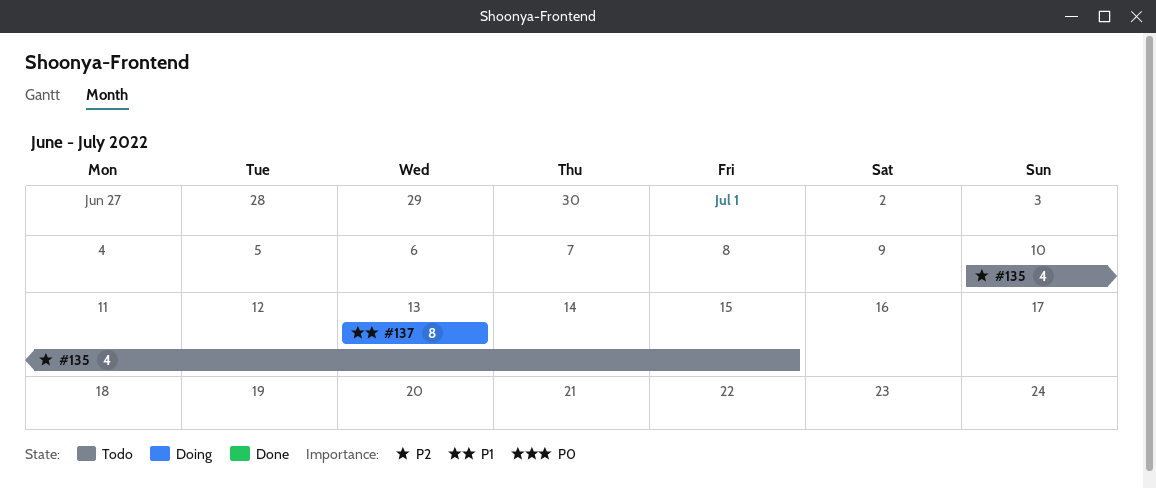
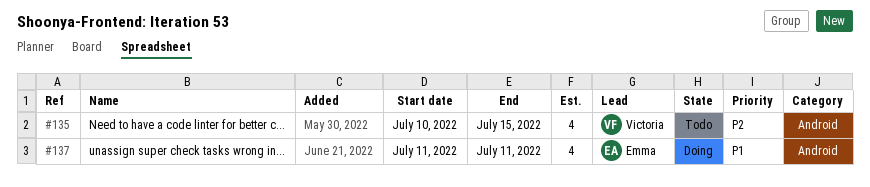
#137, estimate: 8 -> 4
#137, start: Jul 13 -> Jul 11
#137, due: Jul 13 -> Jul 11

